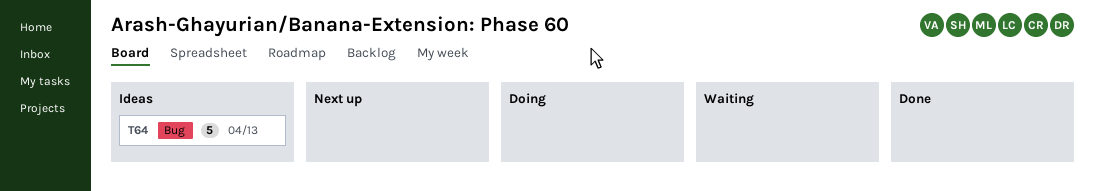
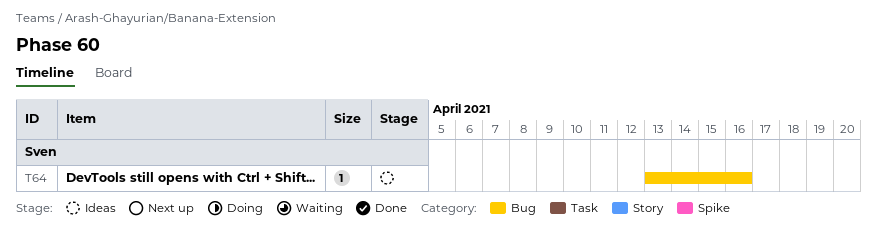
T64, estimate: 5 -> 1
T64, due: Apr 13 -> Apr 16

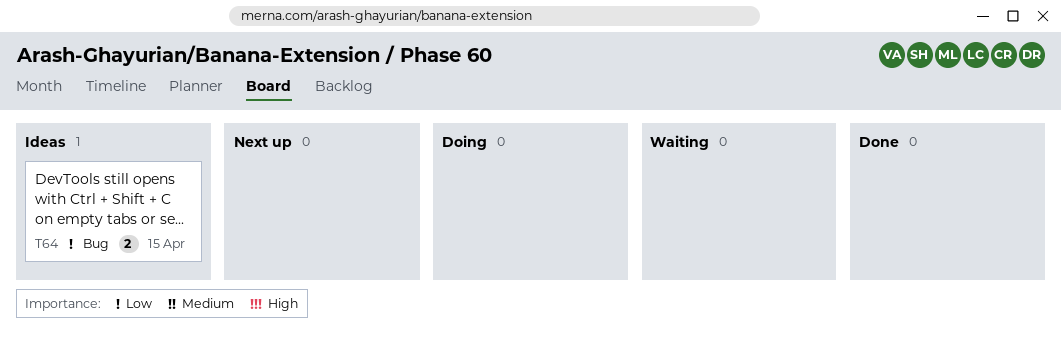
T64, estimate: 1 -> 2
T64, due: Apr 16 -> Apr 15

